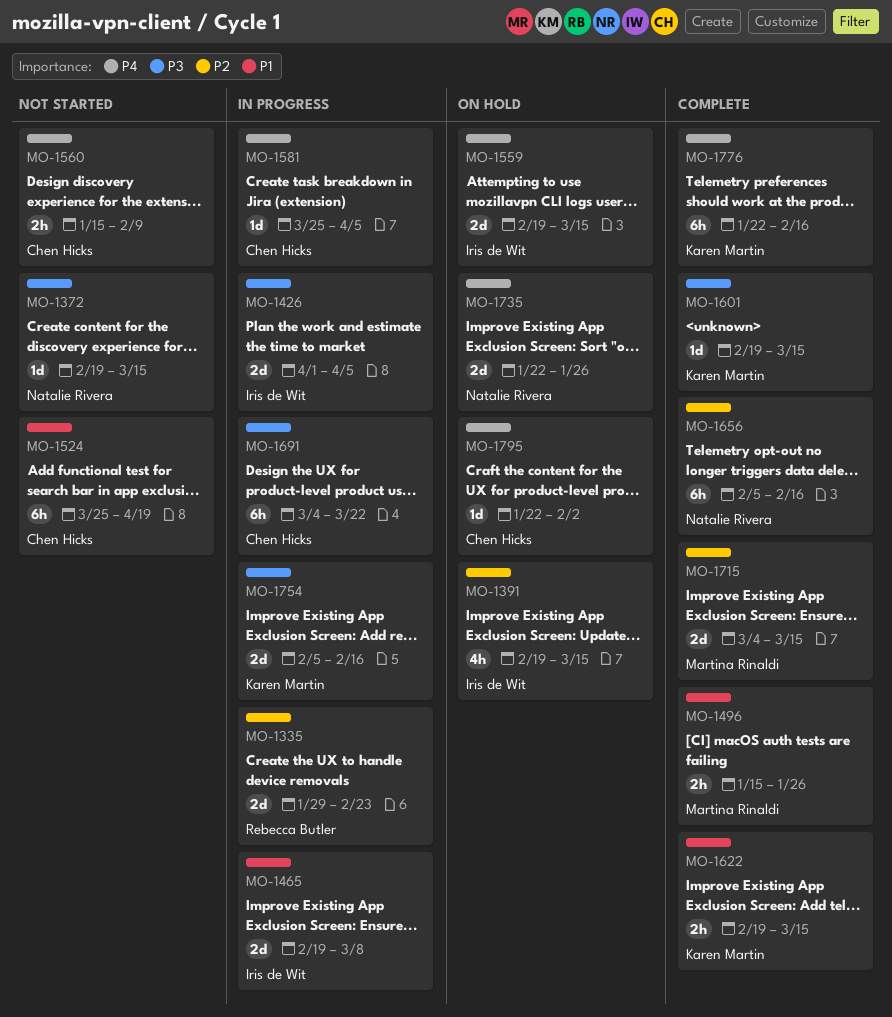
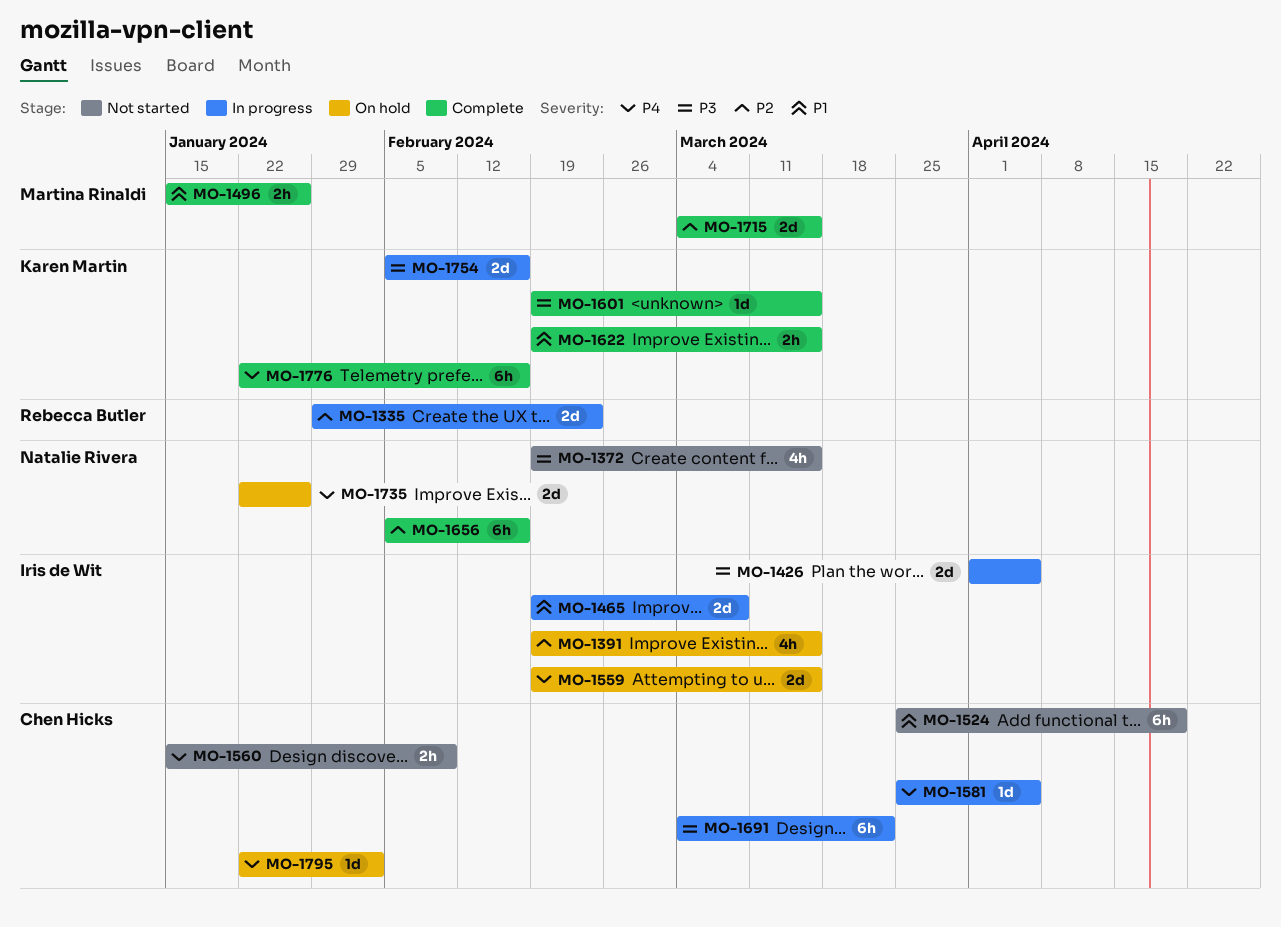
MO-1372, estimate: 1d -> 4h

